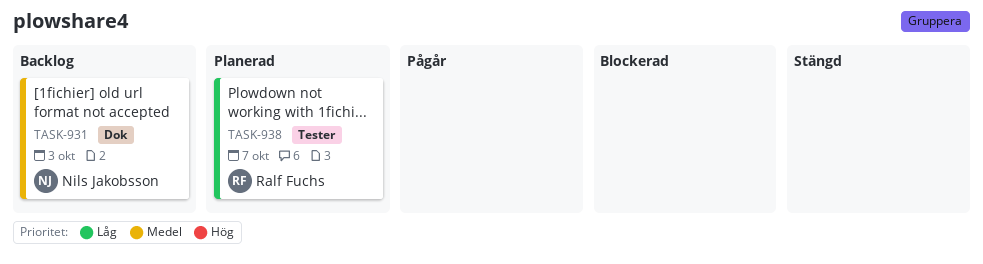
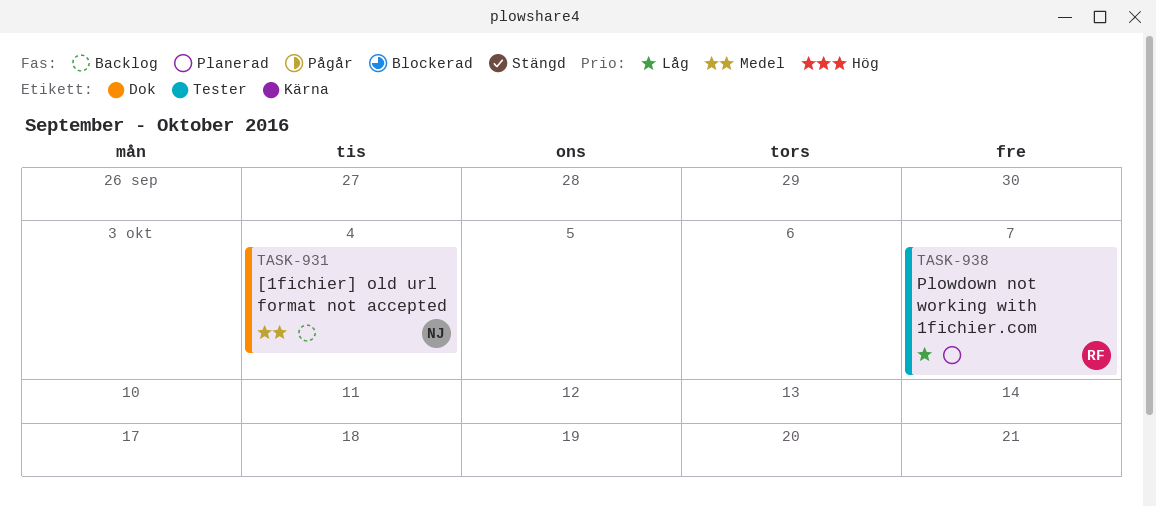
TASK-931, due: Oct 3 -> Oct 4

